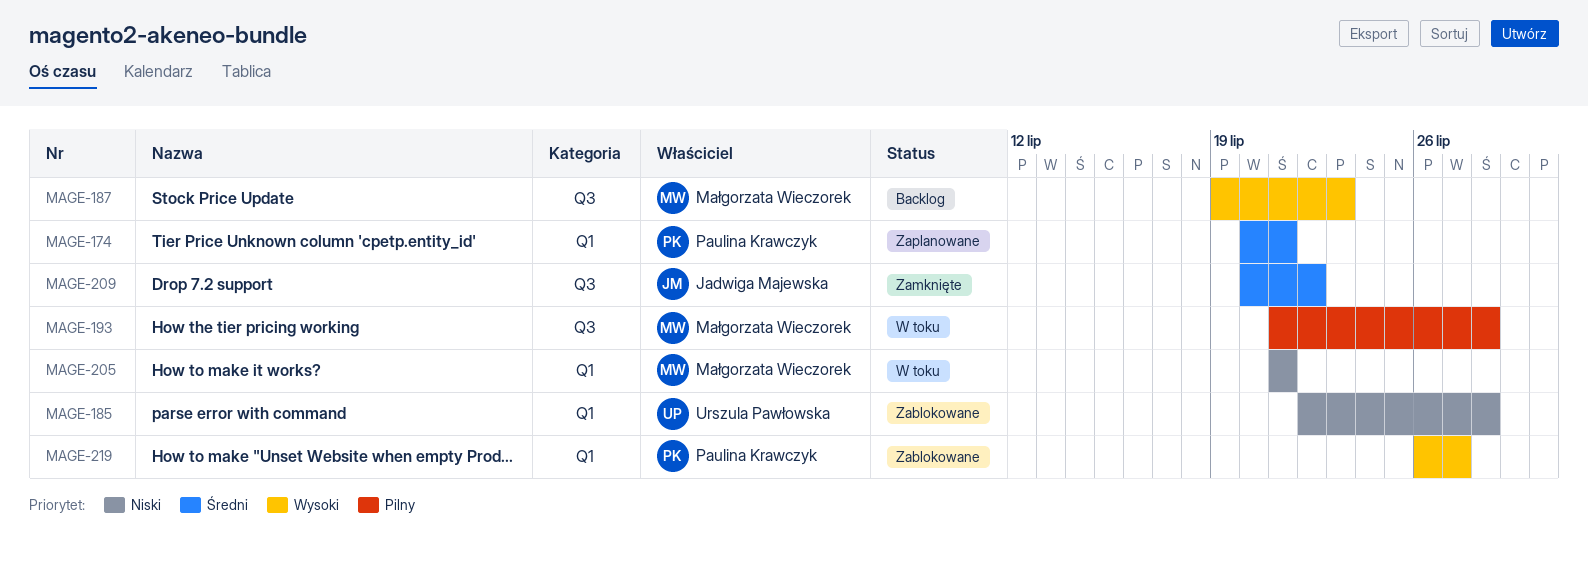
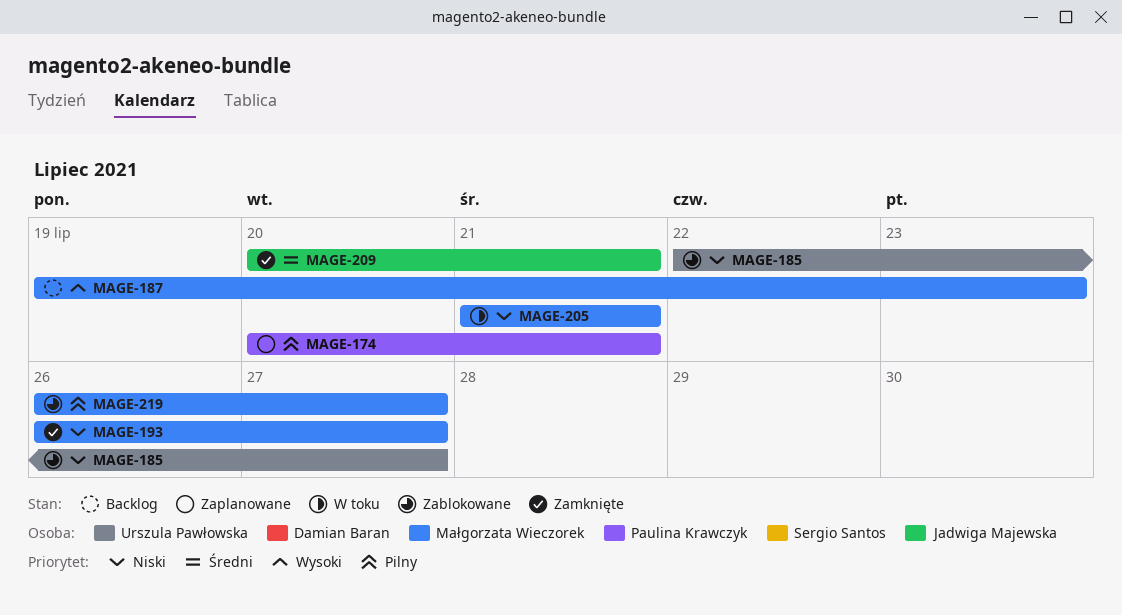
MAGE-174, priority: Średni -> Pilny
MAGE-185, due: Jul 28 -> Jul 27
MAGE-193, status: W toku -> Zamknięte
MAGE-193, priority: Pilny -> Niski
MAGE-193, start: Jul 21 -> Jul 26
MAGE-193, due: Jul 28 -> Jul 27
MAGE-209, due: Jul 22 -> Jul 21
MAGE-219, owner: Paulina Krawczyk -> Małgorzata Wieczorek
MAGE-219, priority: Wysoki -> Pilny

